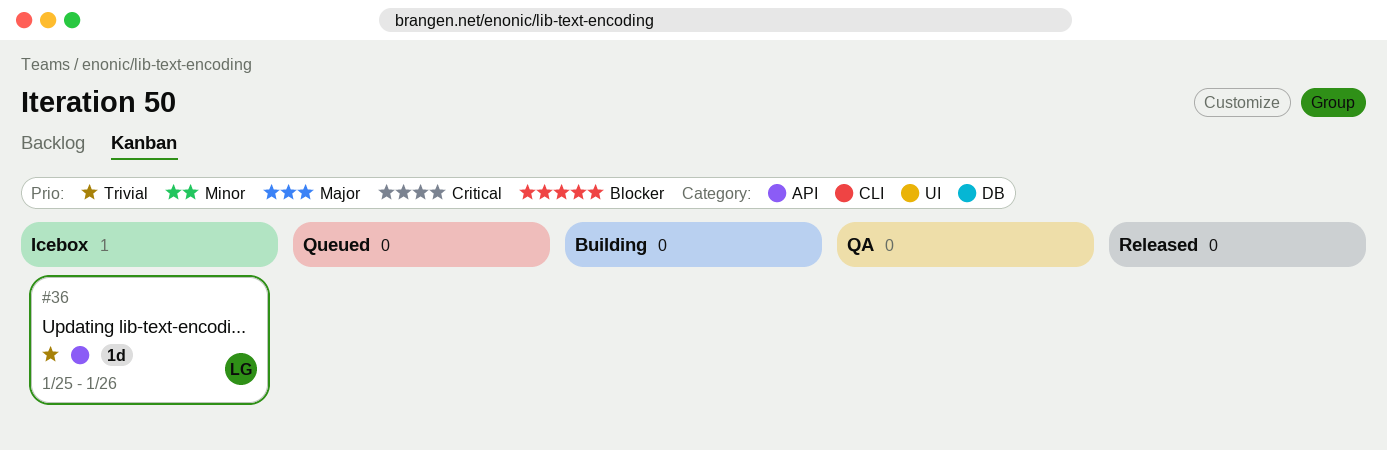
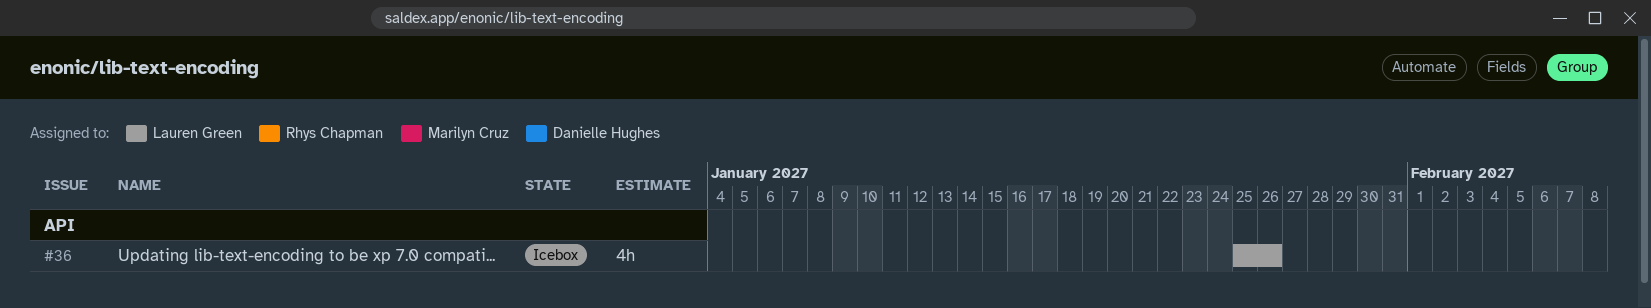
#36, estimate: 1d -> 4h

